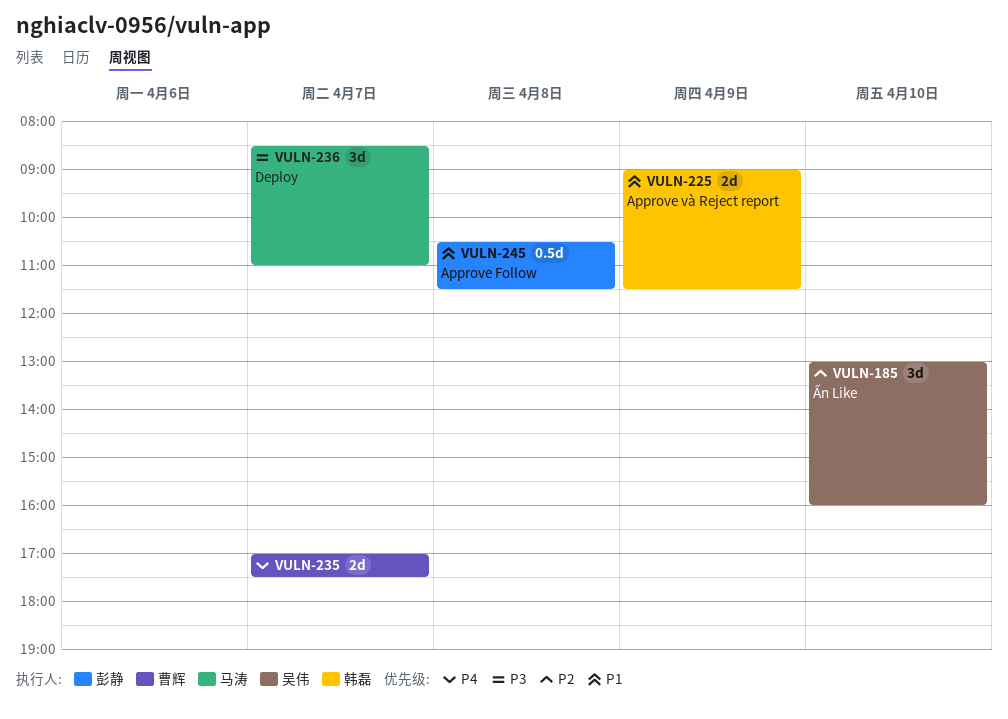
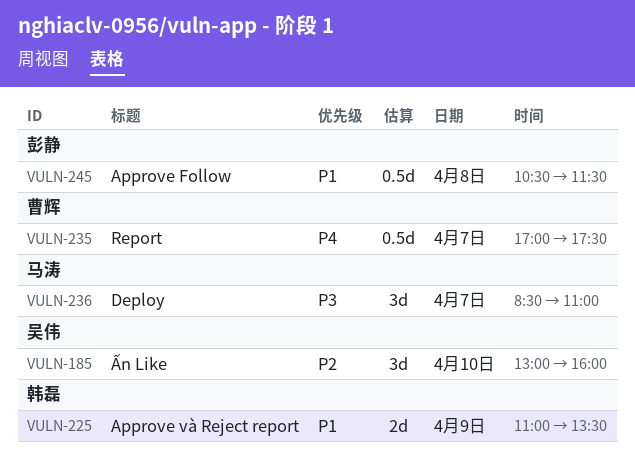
VULN-225, begins: 09:00 -> 11:00
VULN-225, ends: 11:30 -> 13:30
VULN-235, estimate: 2d -> 0.5d

